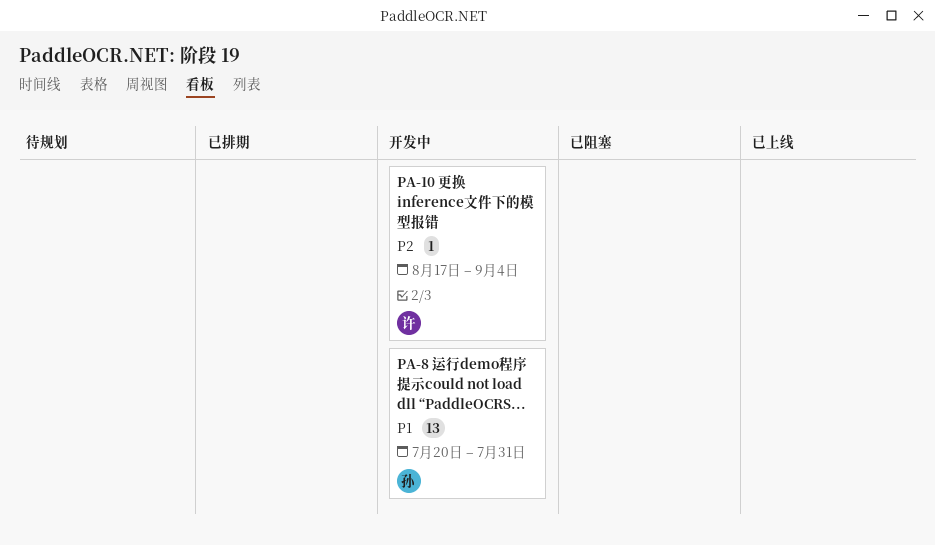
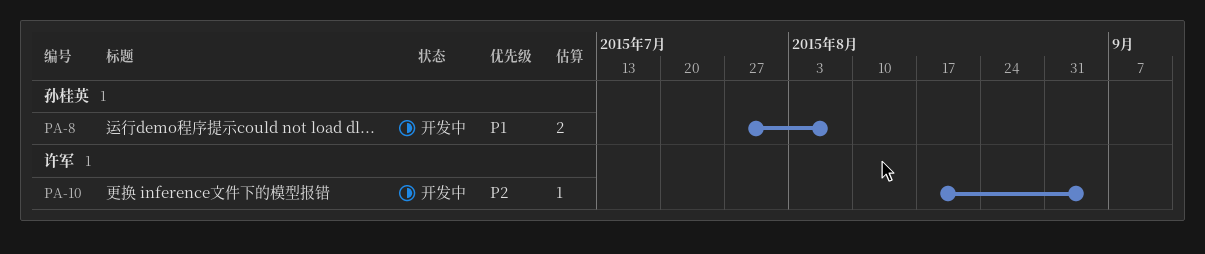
PA-8, estimate: 13 -> 2
PA-8, start: Jul 20 -> Jul 27
PA-8, due: Jul 31 -> Aug 7

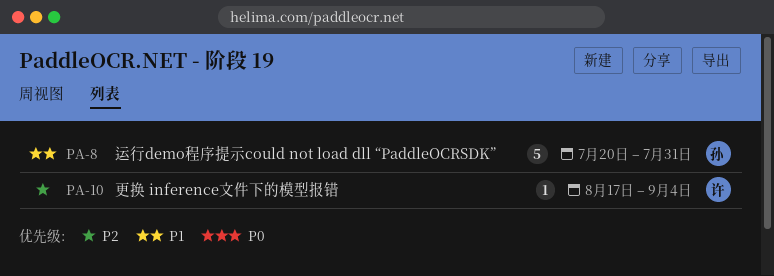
PA-8, estimate: 2 -> 5
PA-8, start: Jul 27 -> Jul 20
PA-8, due: Aug 7 -> Jul 31

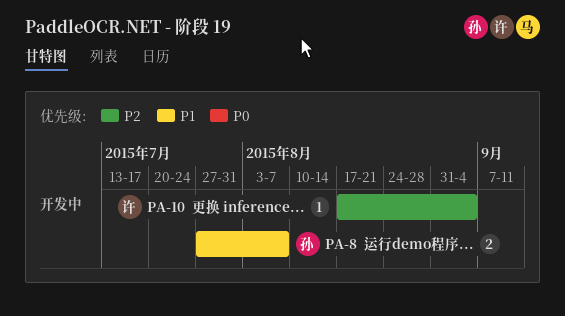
PA-8, estimate: 5 -> 2
PA-8, start: Jul 20 -> Jul 27
PA-8, due: Jul 31 -> Aug 7

